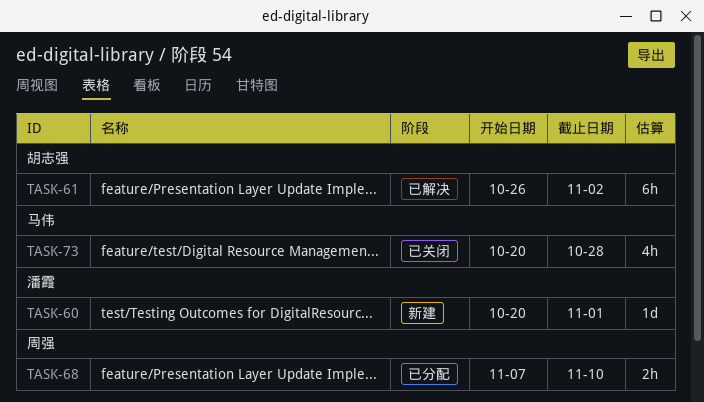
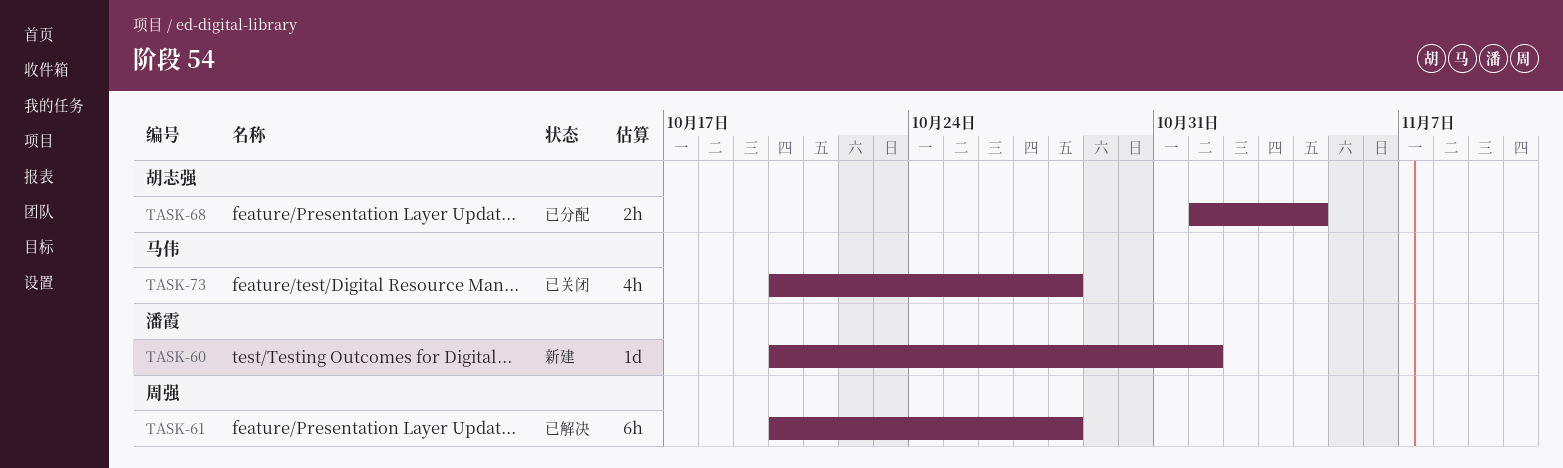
TASK-61, owner: 胡志强 -> 周强
TASK-61, start: Oct 26 -> Oct 20
TASK-61, due: Nov 2 -> Oct 28
TASK-68, owner: 周强 -> 胡志强
TASK-68, start: Nov 7 -> Nov 1
TASK-68, due: Nov 10 -> Nov 4

